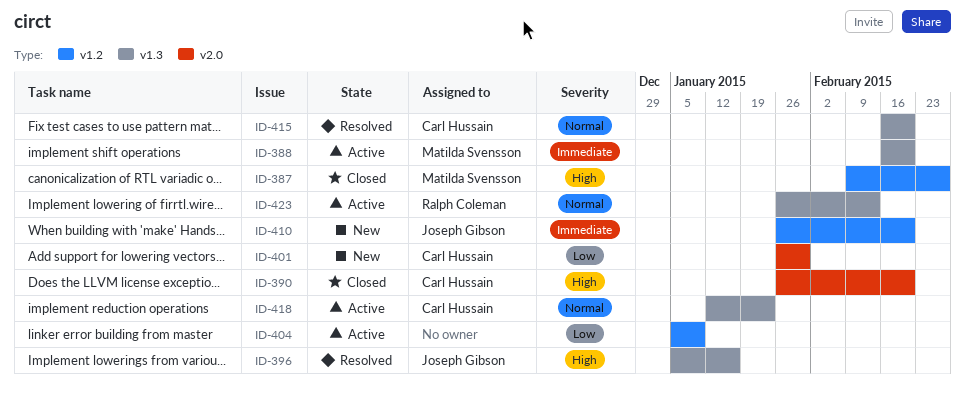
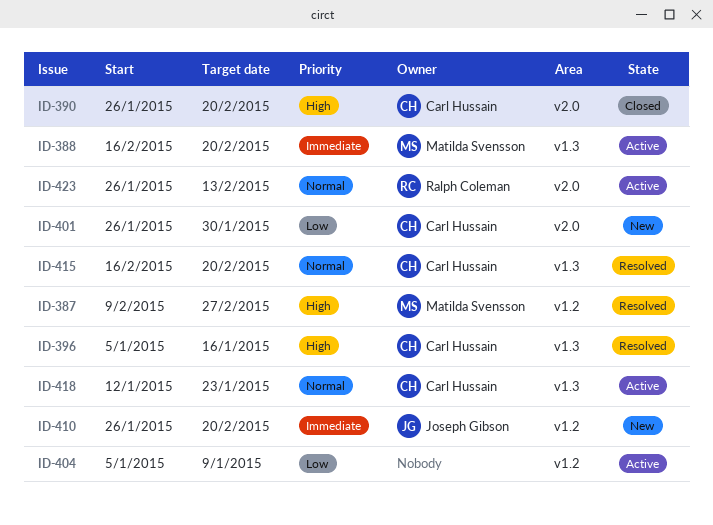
ID-387, status: Closed -> Resolved
ID-396, owner: Joseph Gibson -> Carl Hussain
ID-423, label: v1.3 -> v2.0

